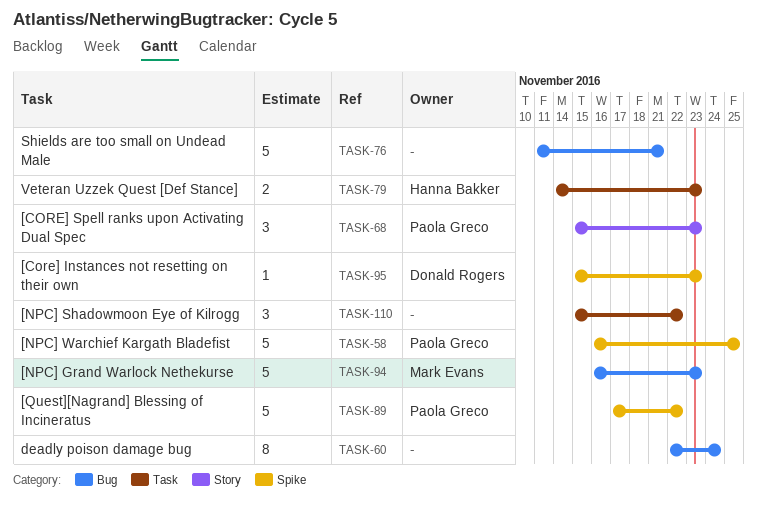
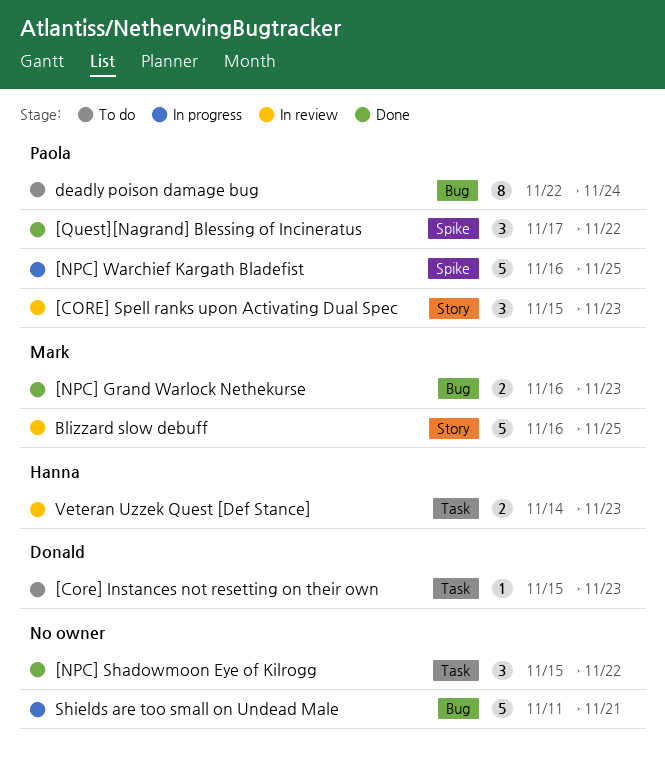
[Core] Instances not resetting on their own, label: Spike -> Task
[NPC] Grand Warlock Nethekurse, estimate: 5 -> 2
[Quest][Nagrand] Blessing of Incineratus, estimate: 5 -> 3
Blizzard slow debuff: none -> present
deadly poison damage bug, owner: none -> Paola Greco

